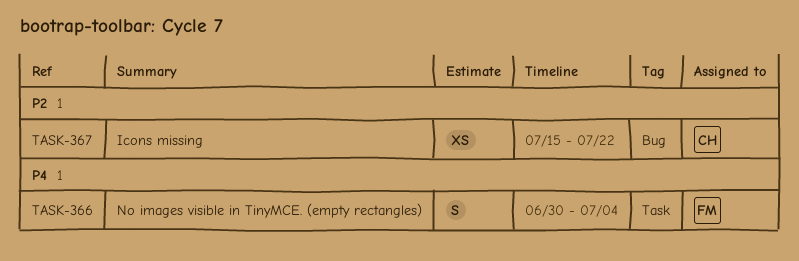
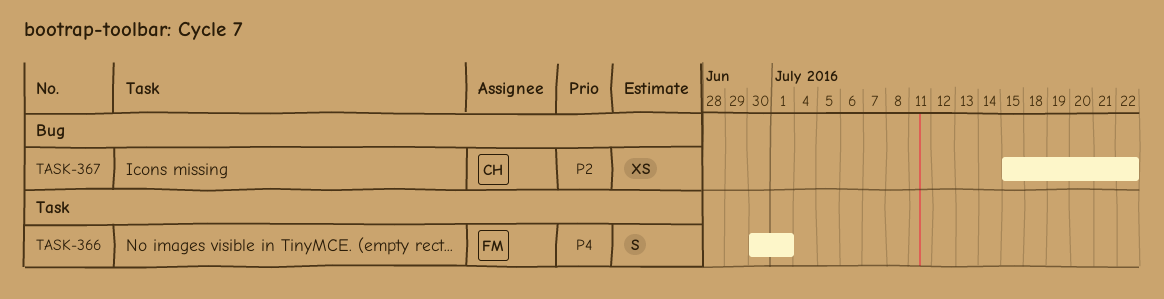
TASK-366, due: Jul 4 -> Jul 1

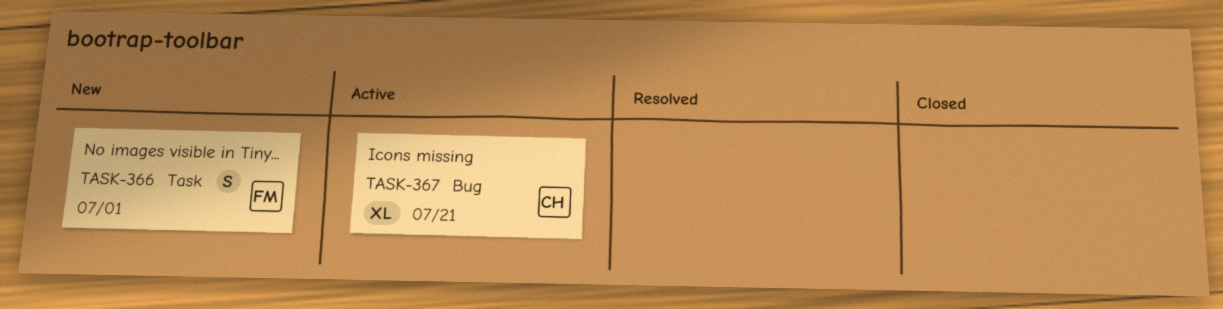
TASK-367, estimate: XS -> XL
TASK-367, due: Jul 22 -> Jul 21

